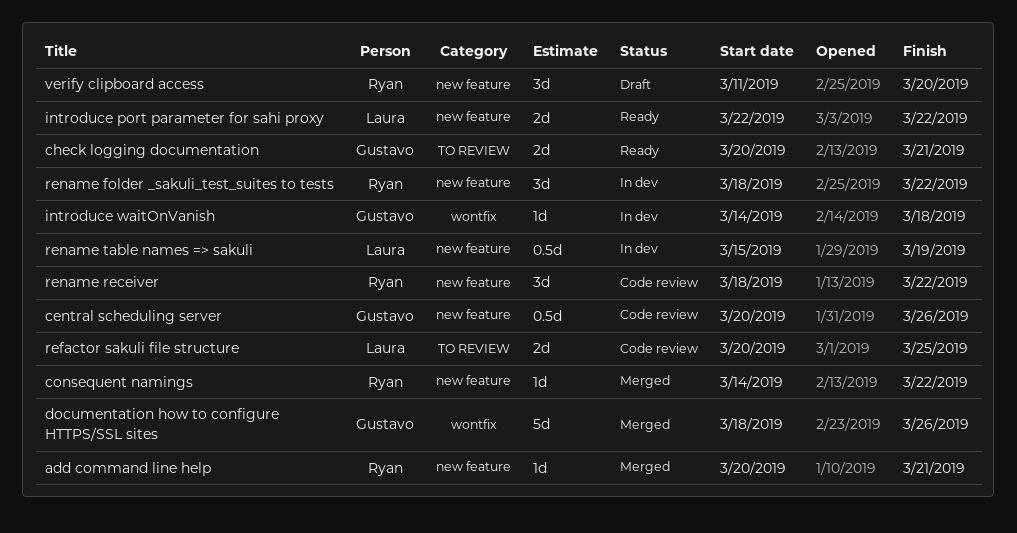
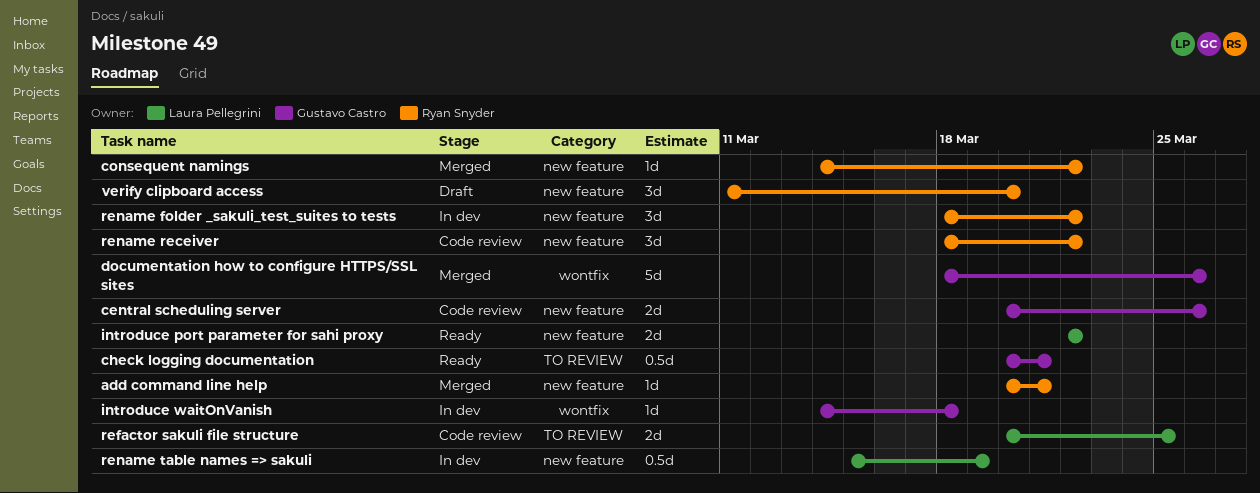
central scheduling server, estimate: 0.5d -> 2d
check logging documentation, estimate: 2d -> 0.5d

